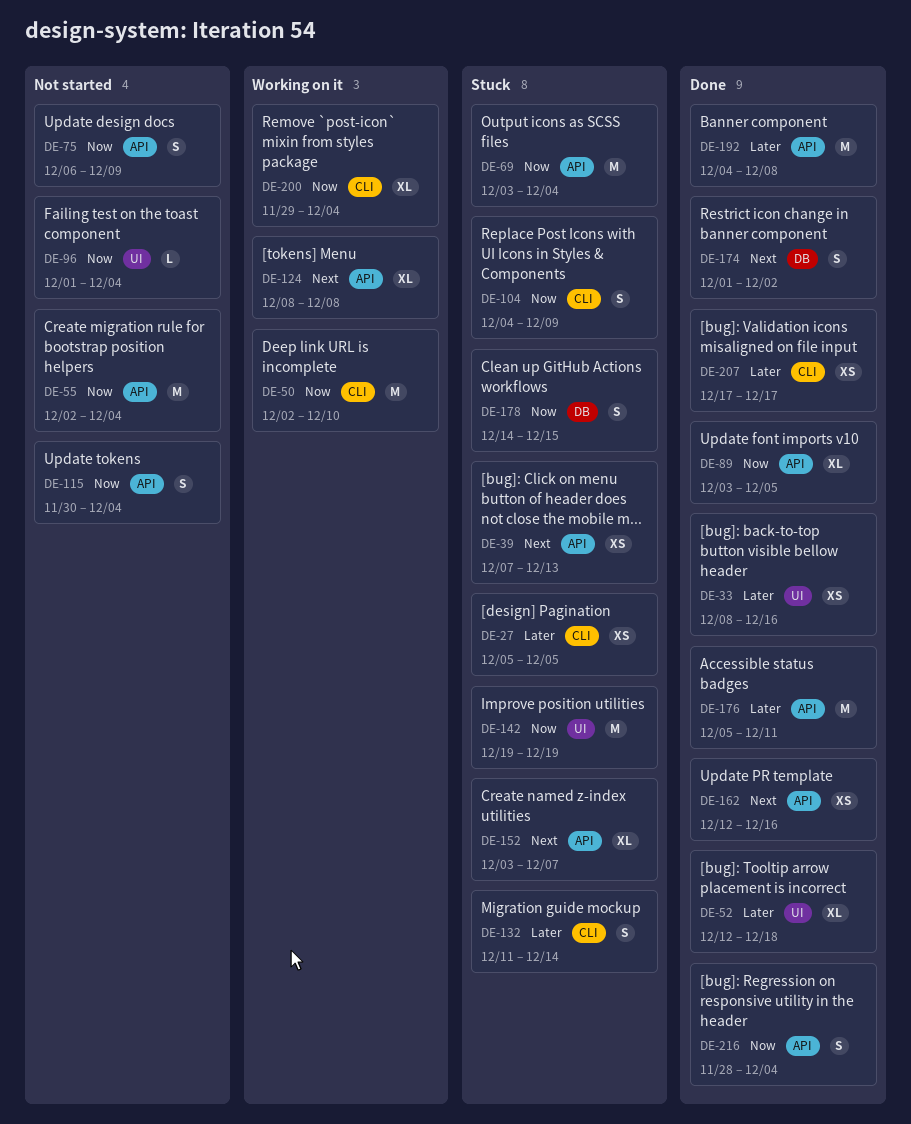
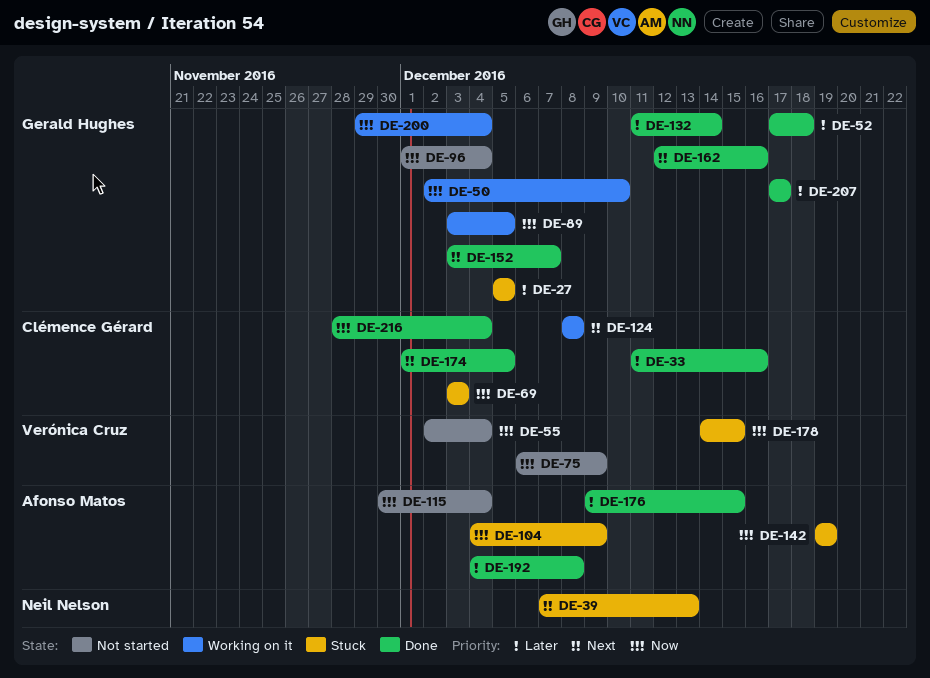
DE-33, start: Dec 8 -> Dec 11
DE-52, start: Dec 12 -> Dec 17
DE-69, due: Dec 4 -> Dec 3
DE-89, status: Done -> Working on it
DE-132, status: Stuck -> Done
DE-152, status: Stuck -> Done
DE-174, due: Dec 2 -> Dec 5
DE-176, start: Dec 5 -> Dec 9
DE-176, due: Dec 11 -> Dec 15

